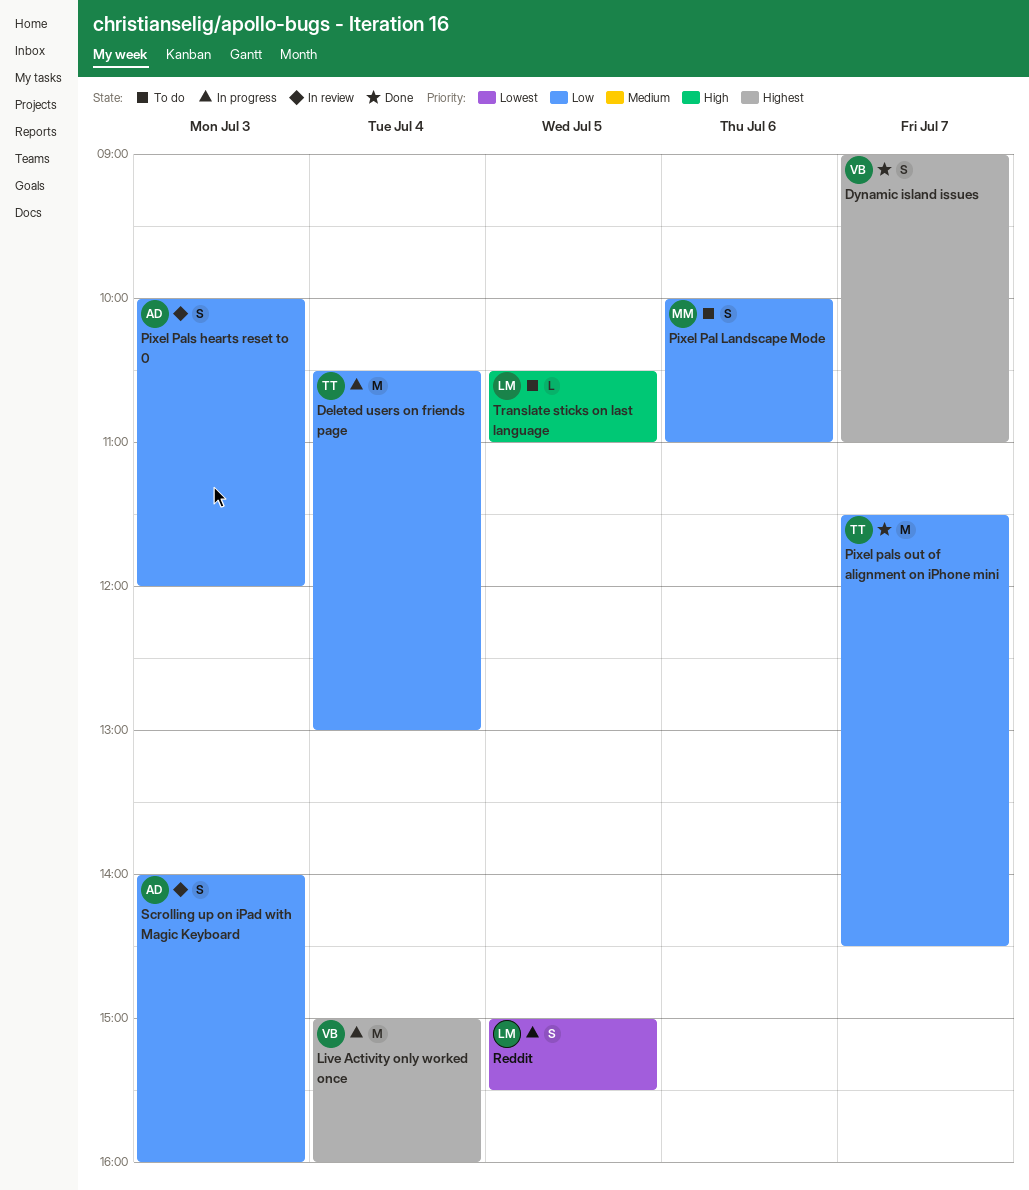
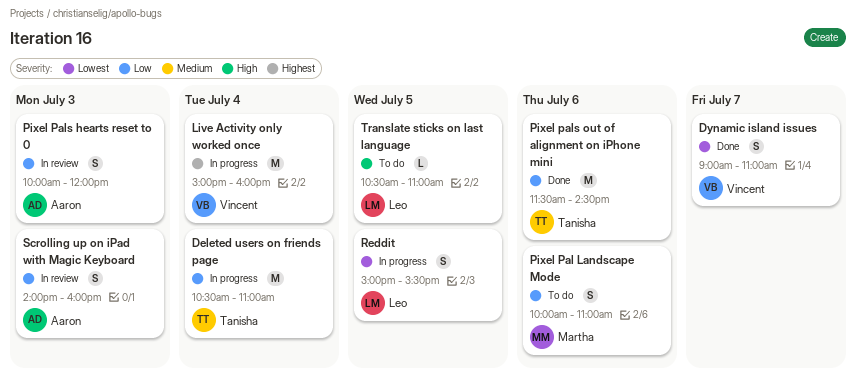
Deleted users on friends page, ends: 13:00 -> 11:00
Dynamic island issues, priority: Highest -> Lowest
Pixel pals out of alignment on iPhone mini, day: Jul 7 -> Jul 6

